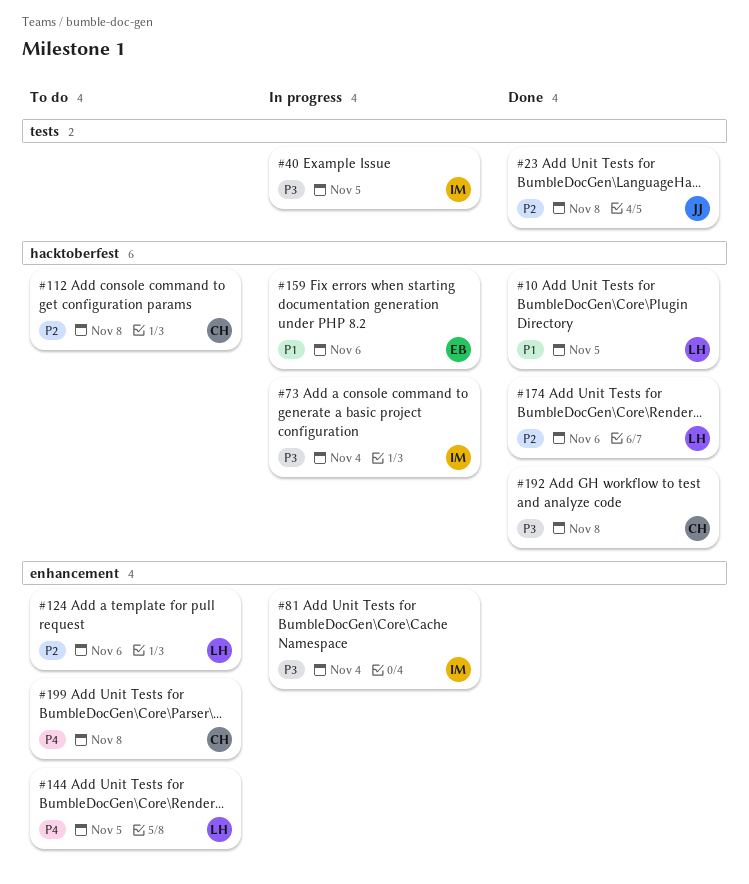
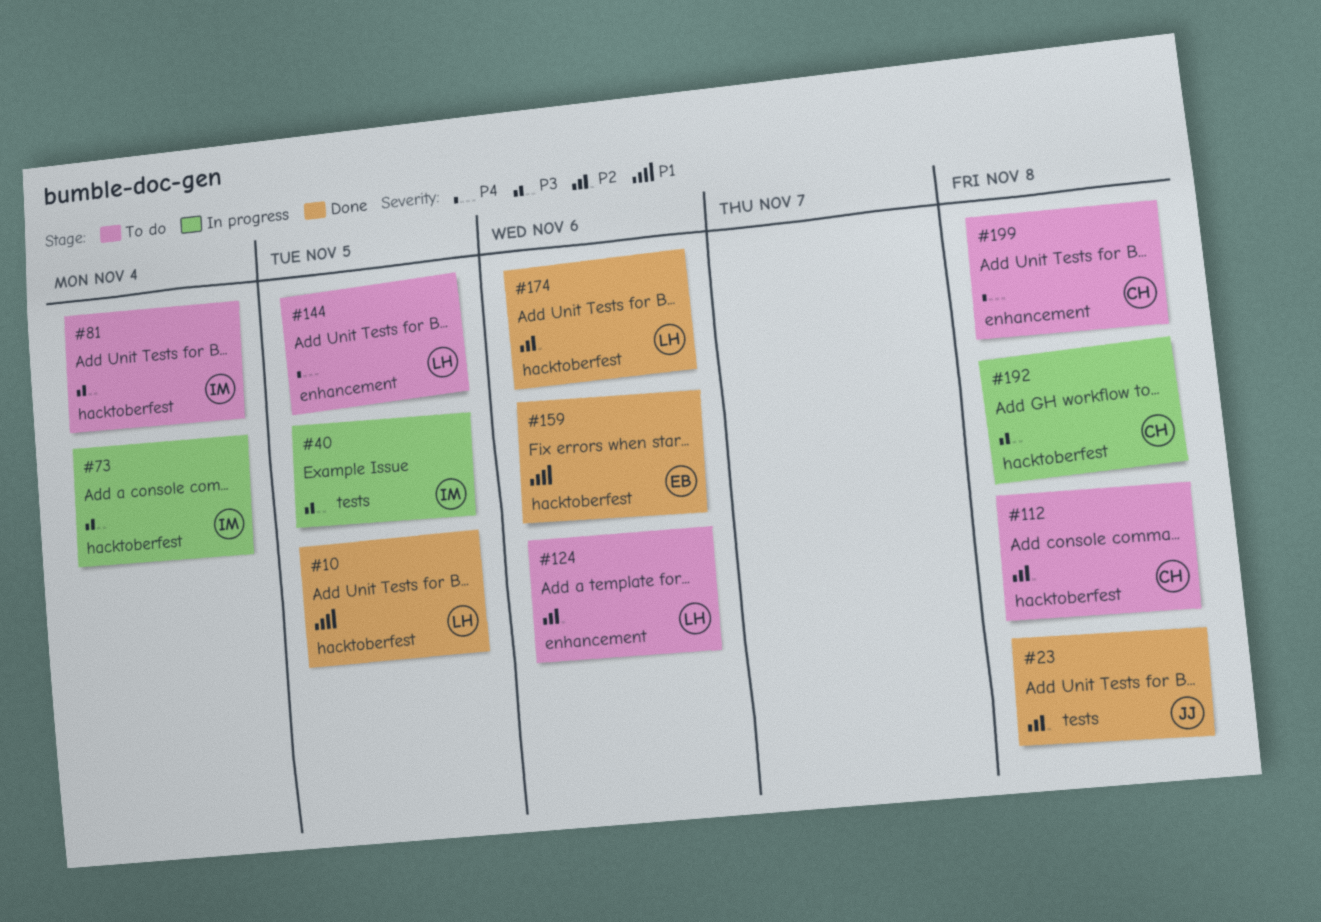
#81, status: In progress -> To do
#81, label: enhancement -> hacktoberfest
#159, status: In progress -> Done
#192, status: Done -> In progress

